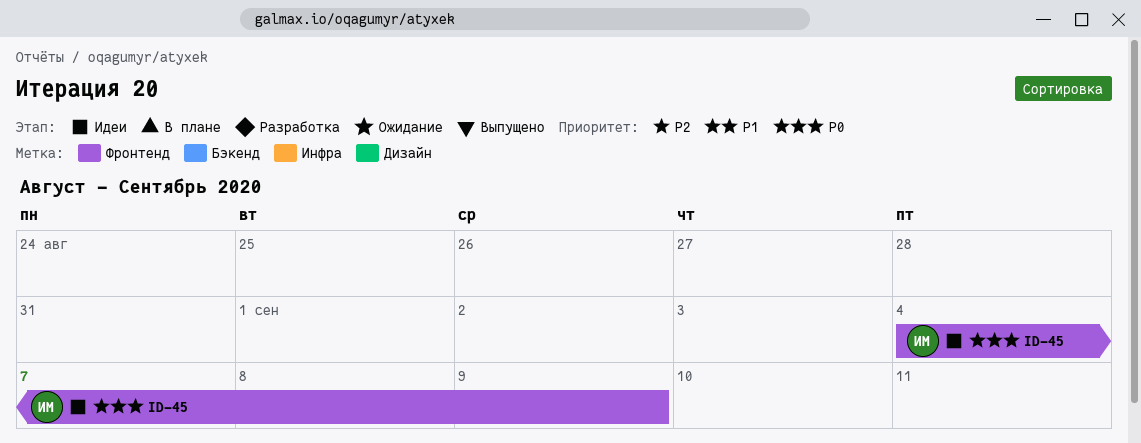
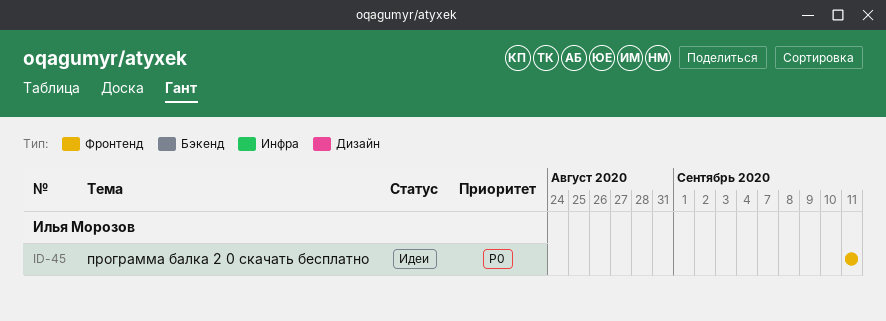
ID-45, start: Sep 4 -> Sep 11
ID-45, due: Sep 9 -> Sep 11

